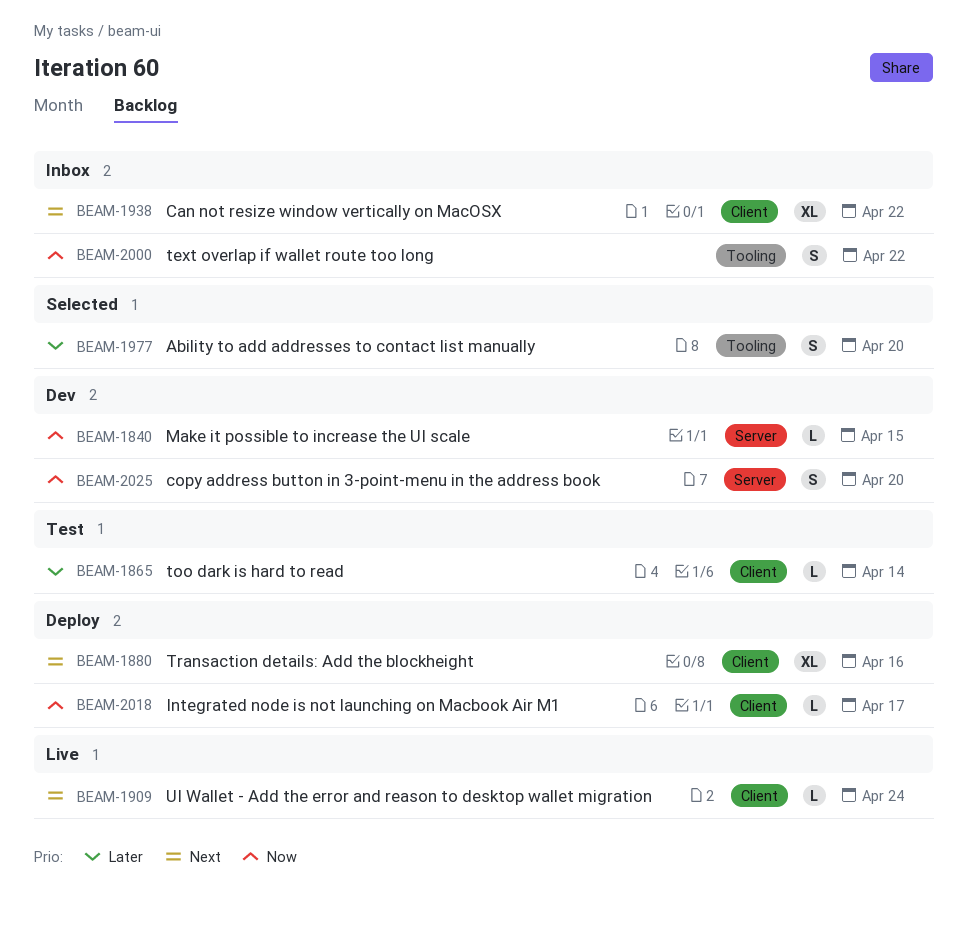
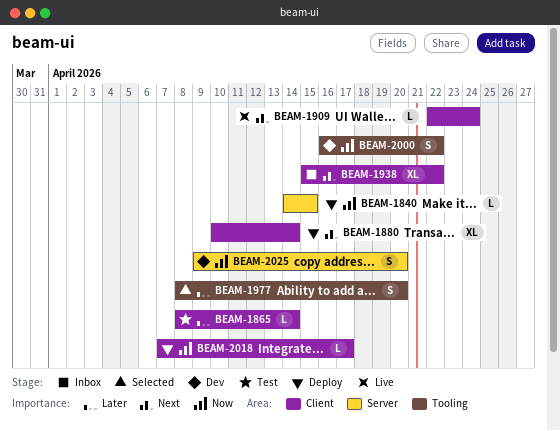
BEAM-1840, status: Dev -> Deploy
BEAM-1880, due: Apr 16 -> Apr 14
BEAM-2000, status: Inbox -> Dev

